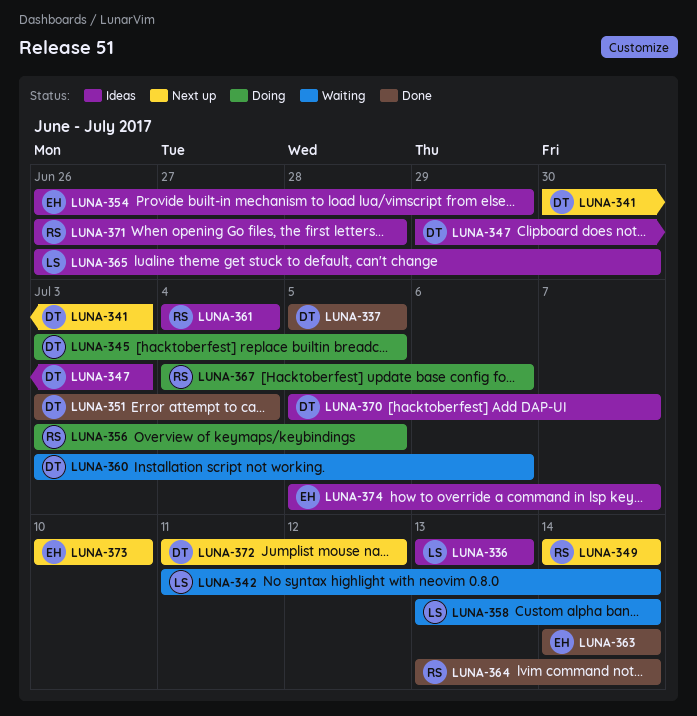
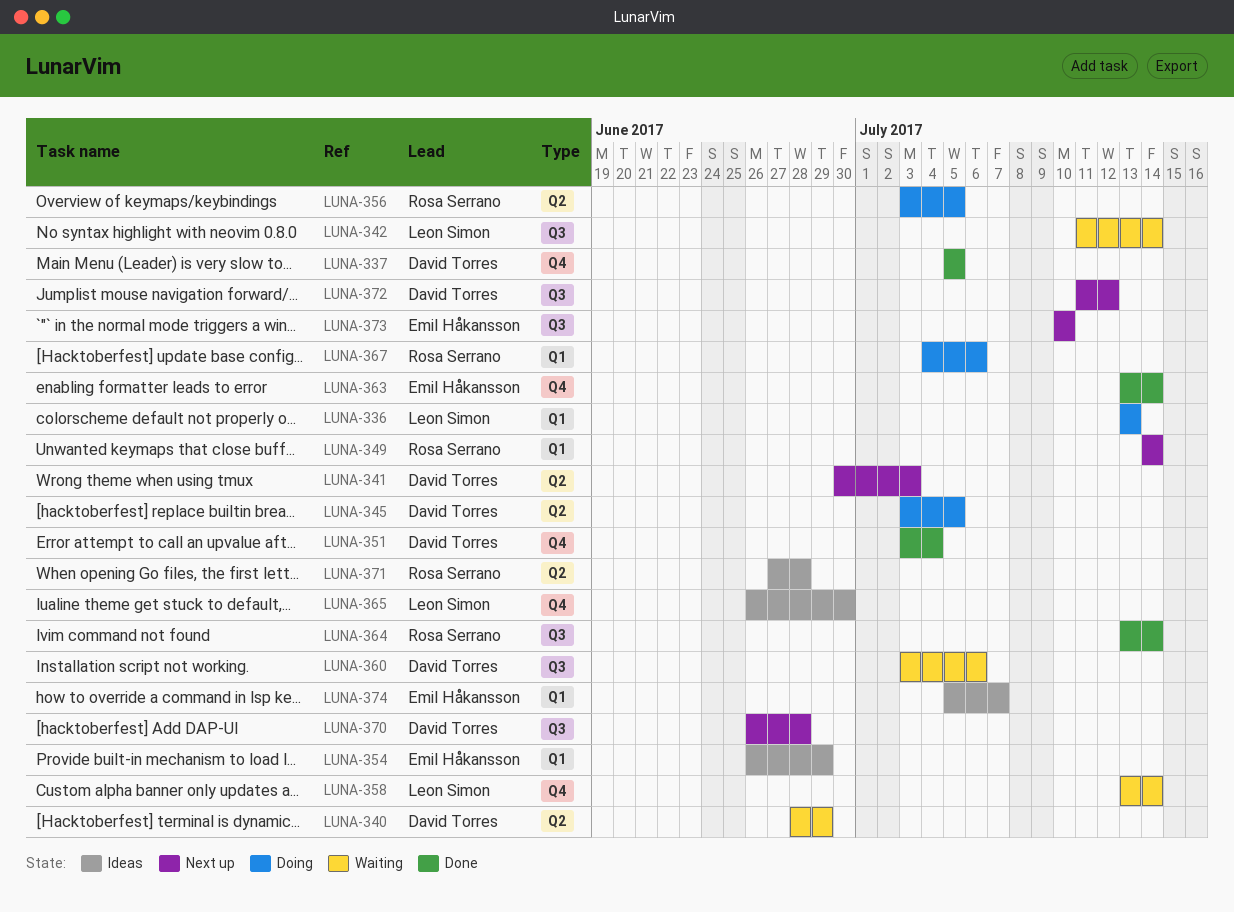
LUNA-336, status: Ideas -> Doing
LUNA-340: none -> present
LUNA-347: present -> none
LUNA-361: present -> none
LUNA-363, start: Jul 14 -> Jul 13
LUNA-370, status: Ideas -> Next up
LUNA-370, start: Jul 5 -> Jun 26
LUNA-370, due: Jul 7 -> Jun 28
LUNA-371, start: Jun 26 -> Jun 27

